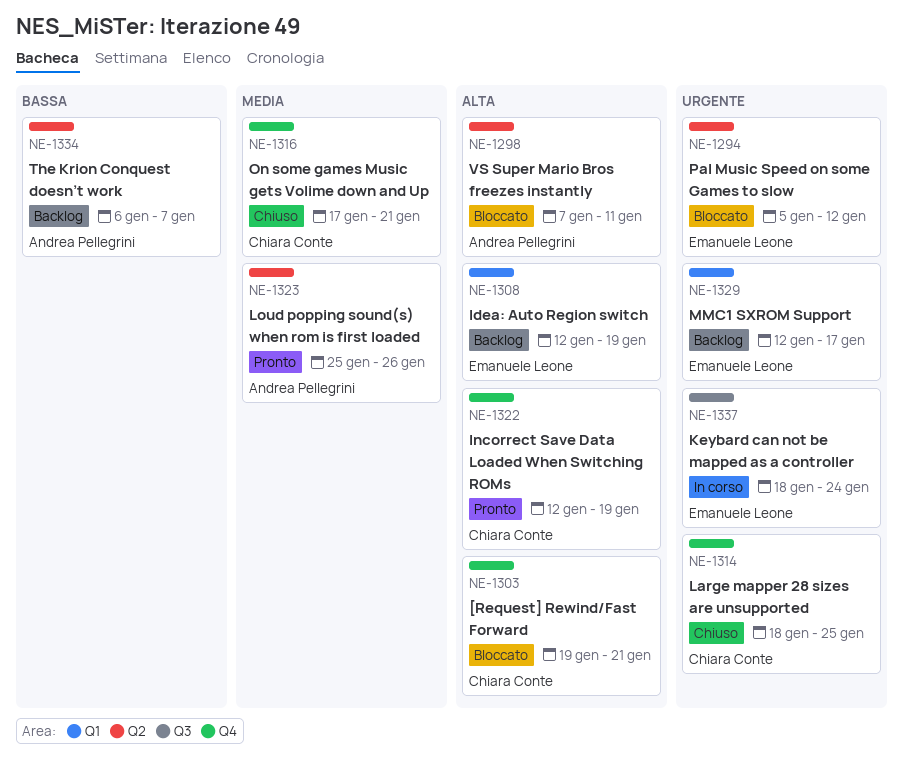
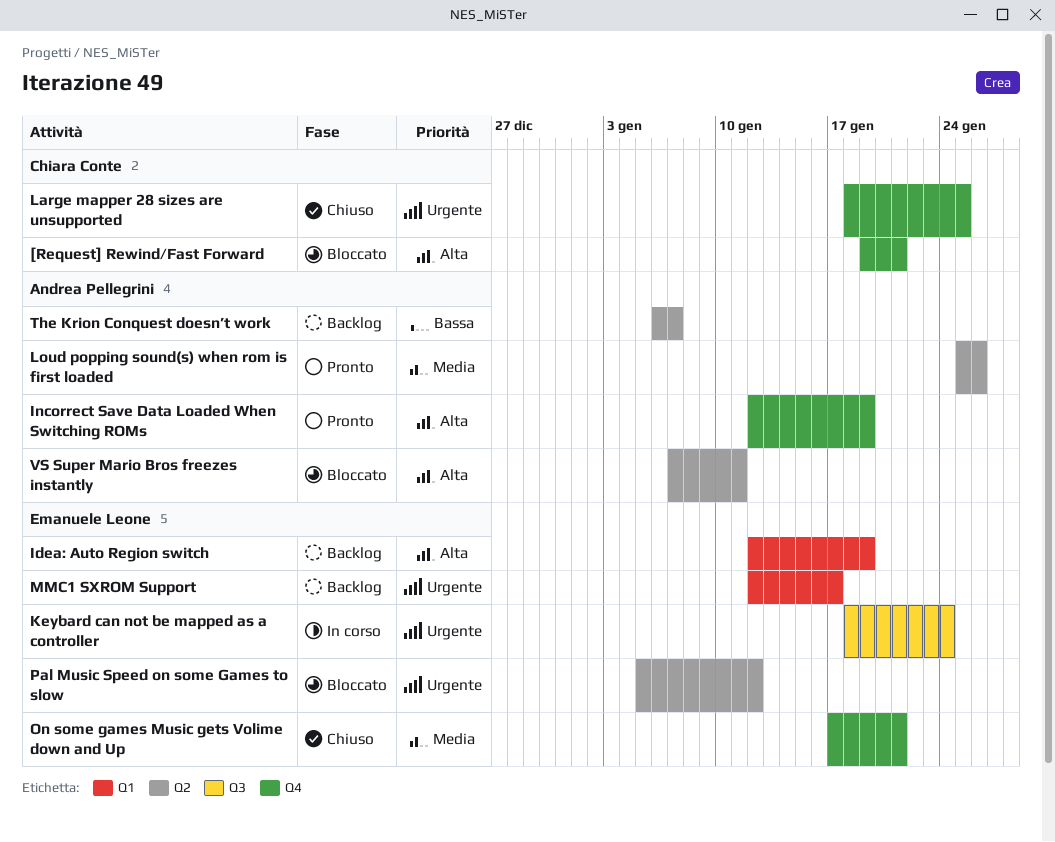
Incorrect Save Data Loaded When Switching ROMs, owner: Chiara Conte -> Andrea Pellegrini
On some games Music gets Volime down and Up, owner: Chiara Conte -> Emanuele Leone

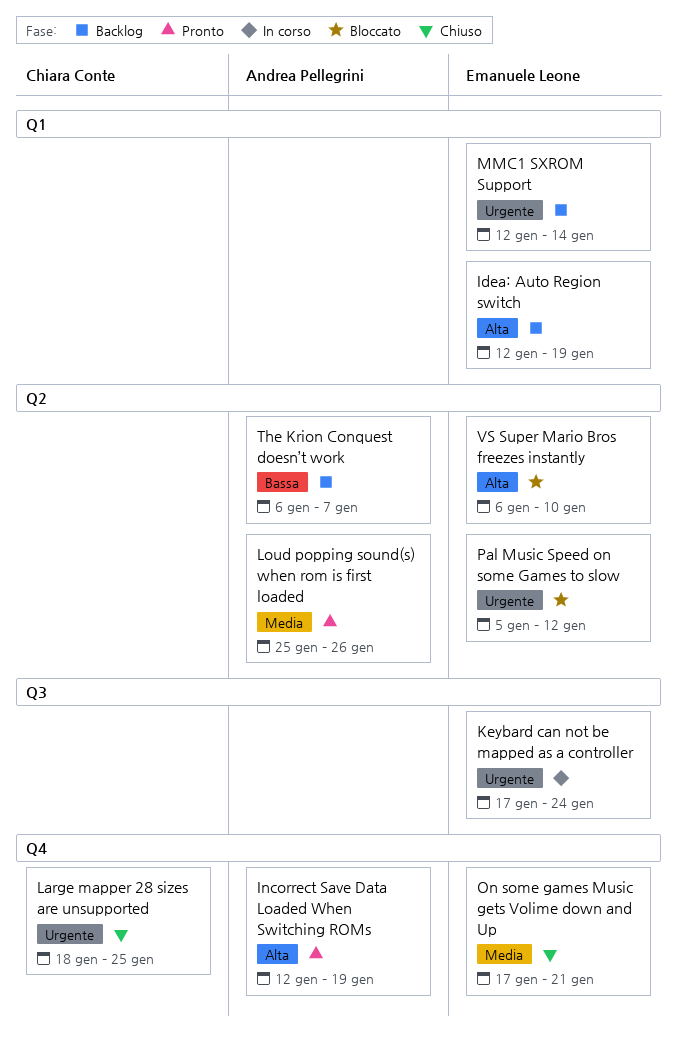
[Request] Rewind/Fast Forward: present -> none
Keybard can not be mapped as a controller, start: Jan 18 -> Jan 17
MMC1 SXROM Support, due: Jan 17 -> Jan 14
VS Super Mario Bros freezes instantly, owner: Andrea Pellegrini -> Emanuele Leone
VS Super Mario Bros freezes instantly, start: Jan 7 -> Jan 6
VS Super Mario Bros freezes instantly, due: Jan 11 -> Jan 10

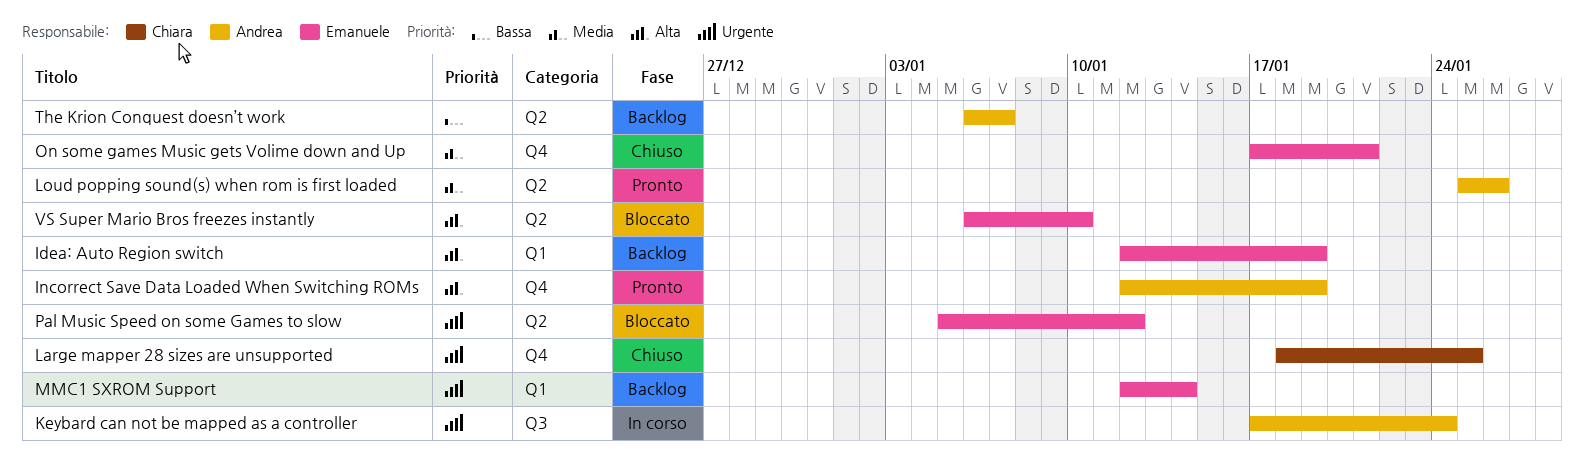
Keybard can not be mapped as a controller, owner: Emanuele Leone -> Andrea Pellegrini

